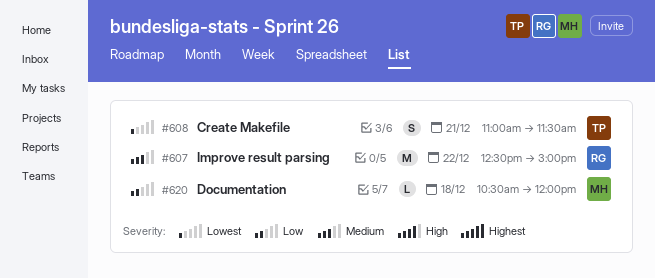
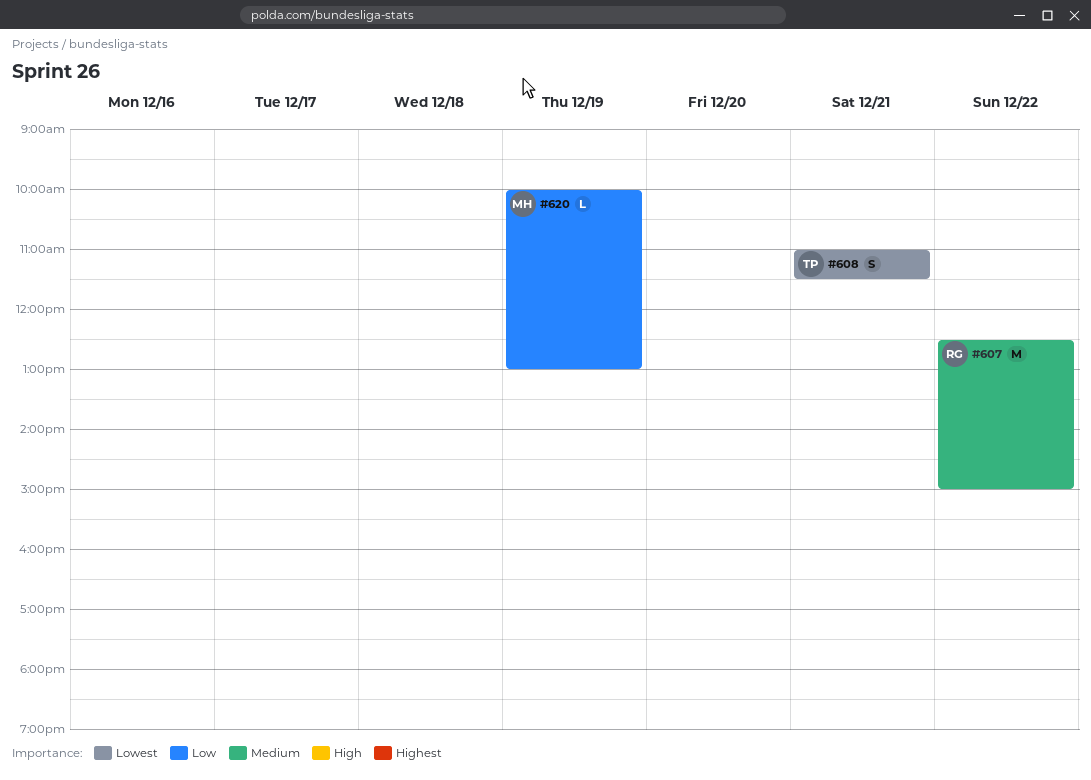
#620, day: Dec 18 -> Dec 19
#620, begins: 10:30 -> 10:00
#620, ends: 12:00 -> 13:00

